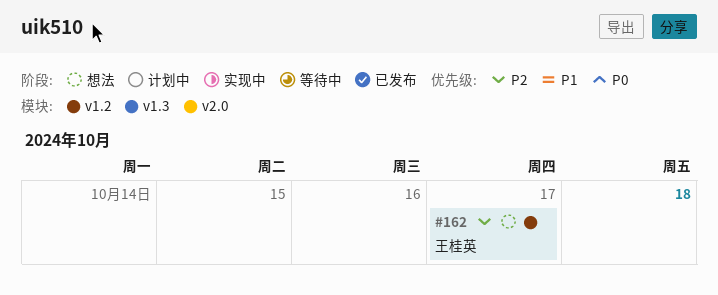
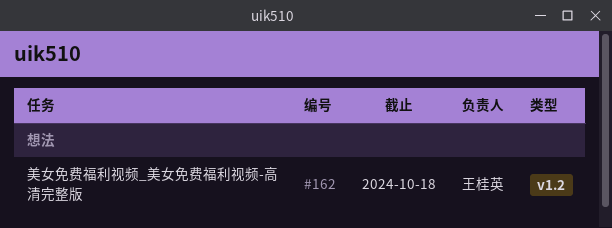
#162, due: Oct 17 -> Oct 18

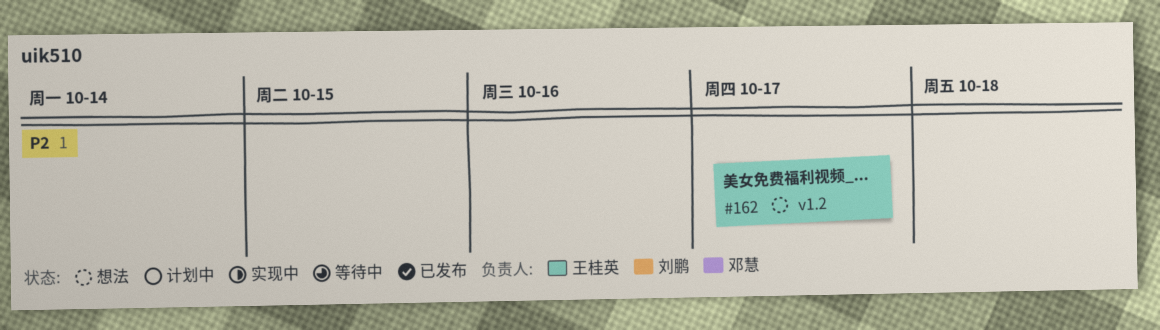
#162, due: Oct 18 -> Oct 17

